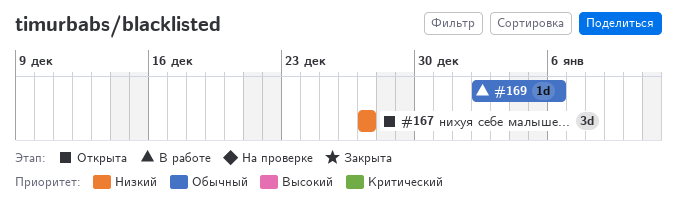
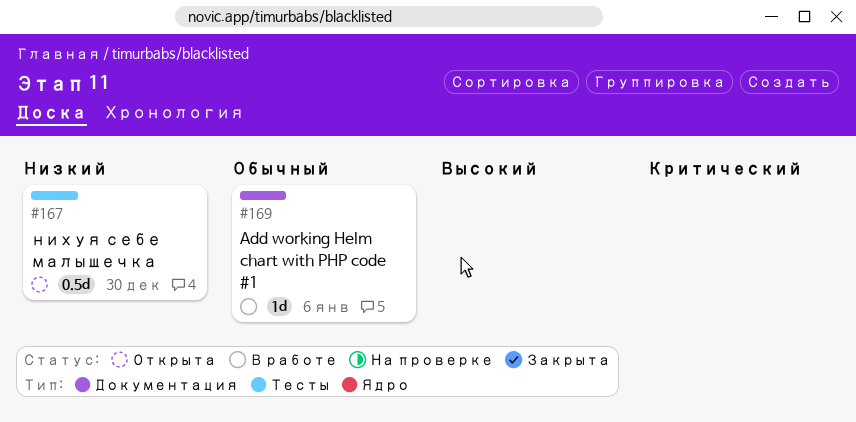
#167, estimate: 3d -> 0.5d
#167, due: Dec 27 -> Dec 30

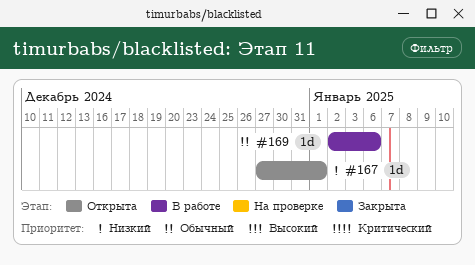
#167, estimate: 0.5d -> 1d
#167, due: Dec 30 -> Jan 1

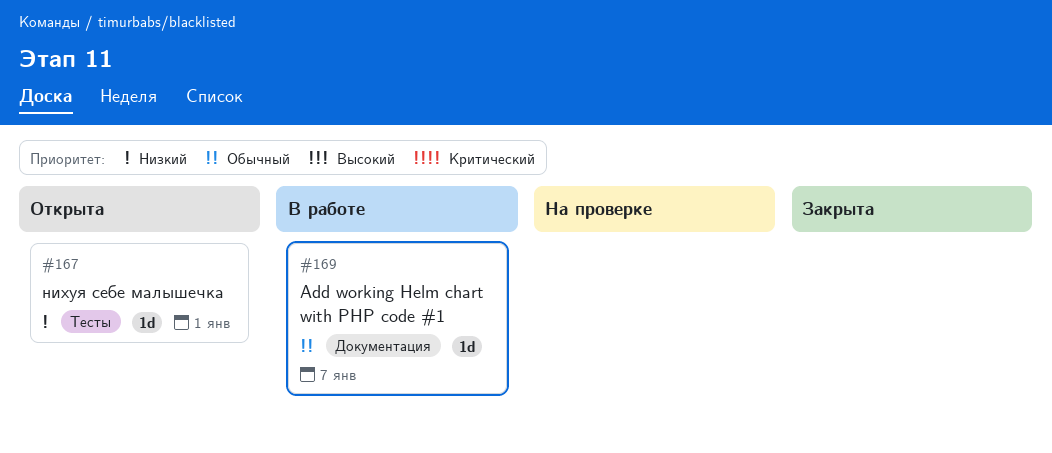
#169, due: Jan 6 -> Jan 7

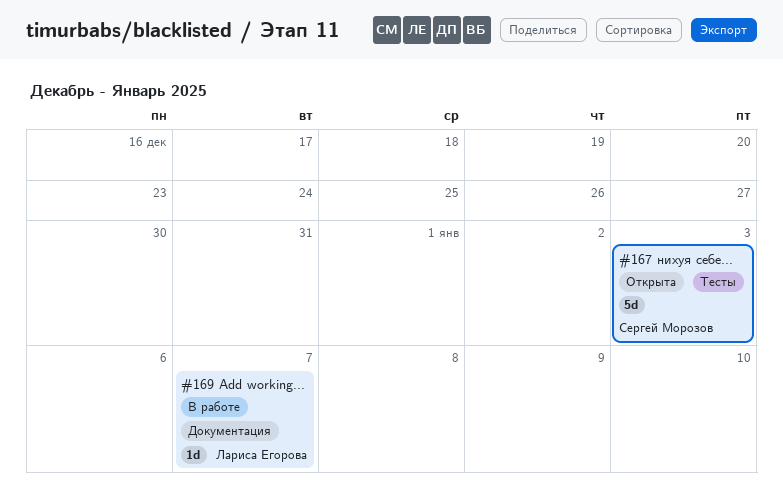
#167, estimate: 1d -> 5d
#167, due: Jan 1 -> Jan 3

